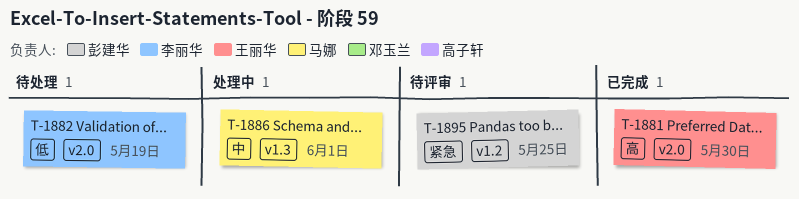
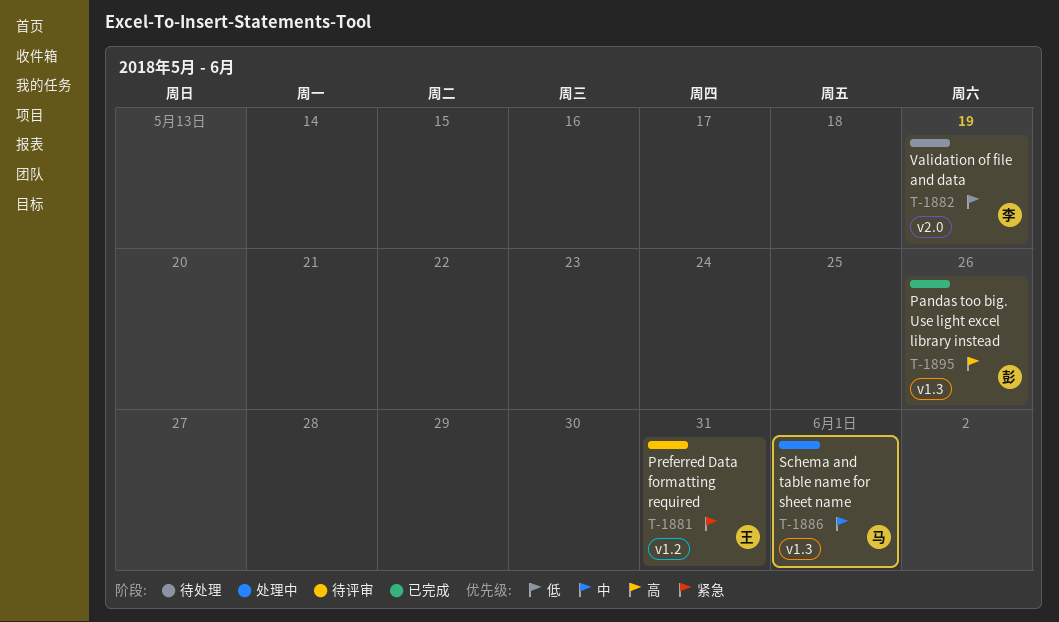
T-1881, status: 已完成 -> 待评审
T-1881, priority: 高 -> 紧急
T-1881, label: v2.0 -> v1.2
T-1881, due: May 30 -> May 31
T-1895, status: 待评审 -> 已完成
T-1895, priority: 紧急 -> 高
T-1895, label: v1.2 -> v1.3
T-1895, due: May 25 -> May 26

